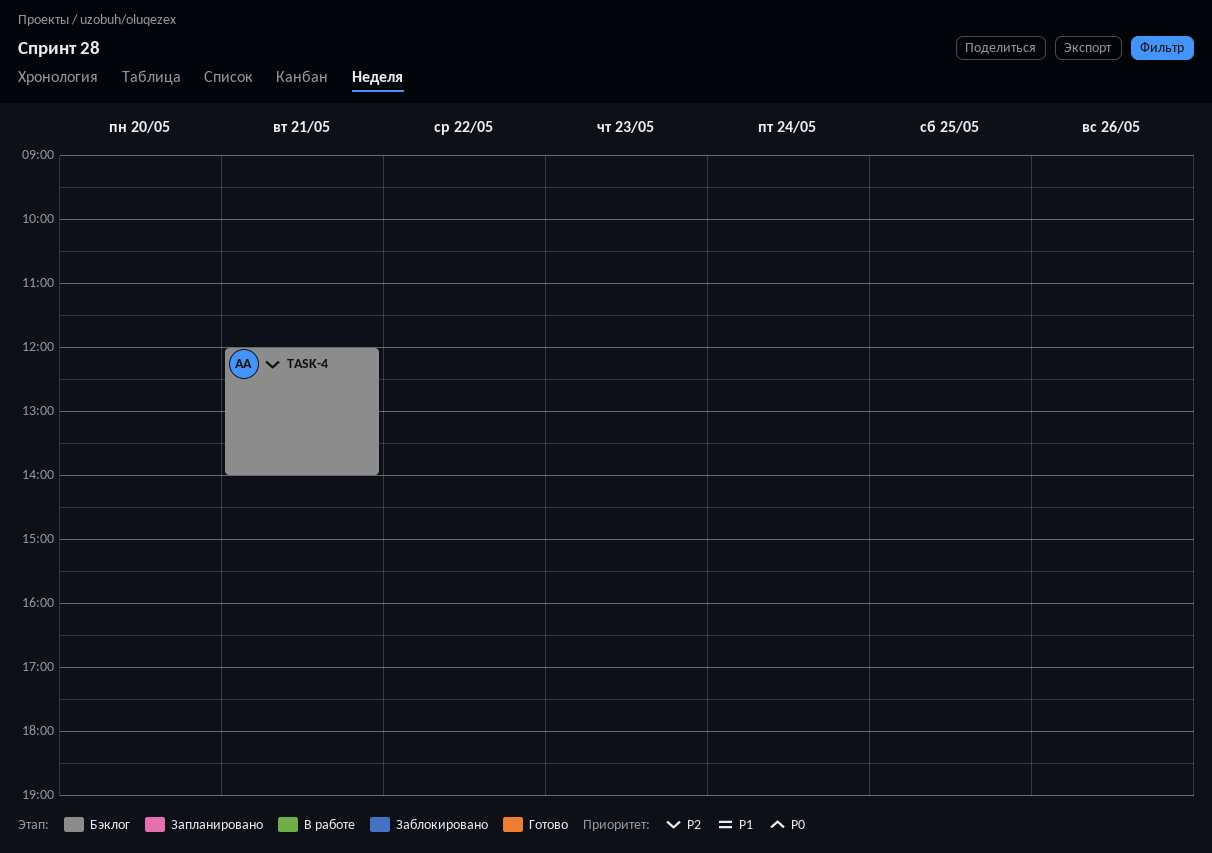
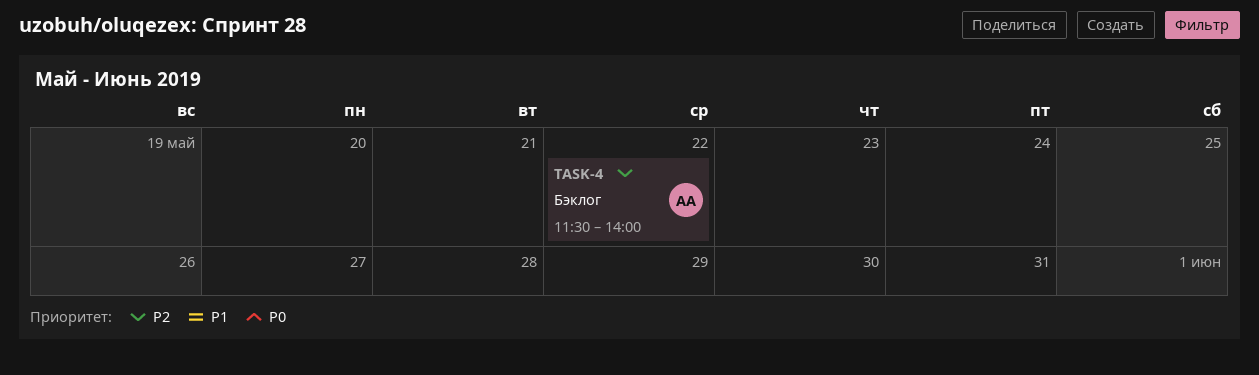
TASK-4, day: May 21 -> May 22
TASK-4, begins: 12:00 -> 11:30

